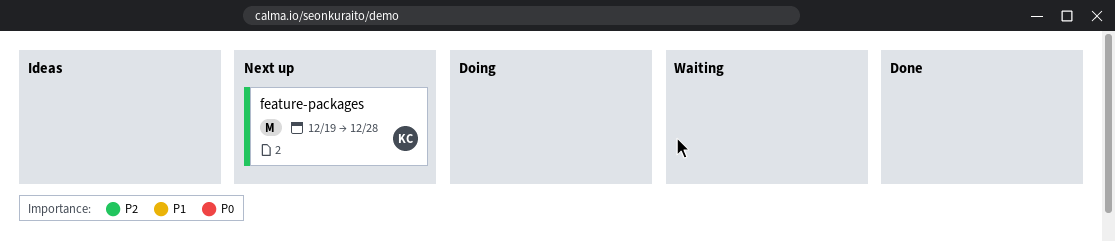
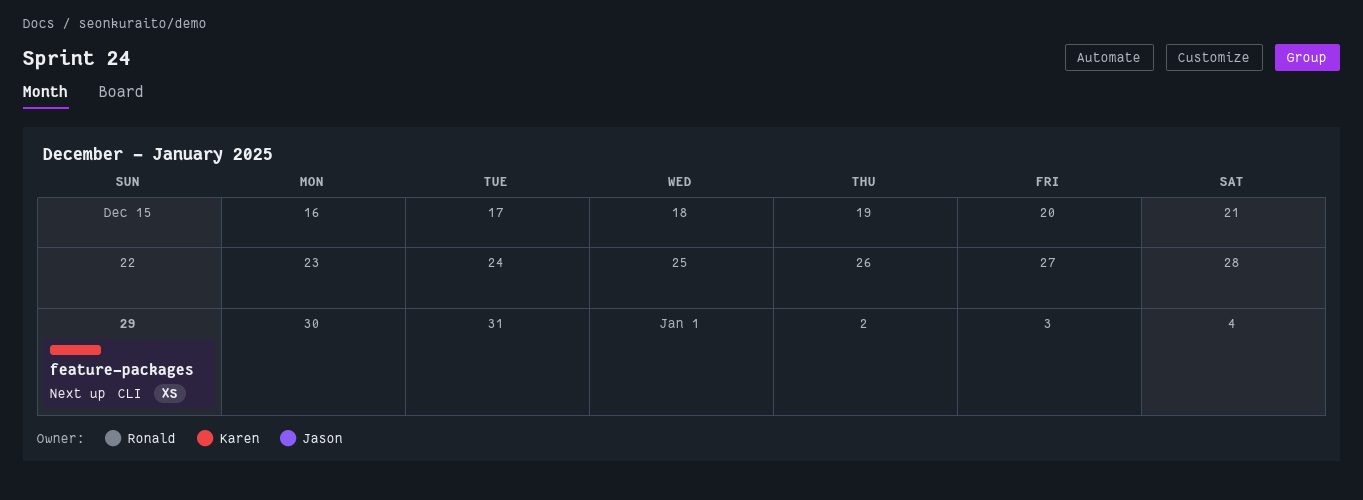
feature-packages, estimate: M -> XS
feature-packages, due: Dec 28 -> Dec 29

